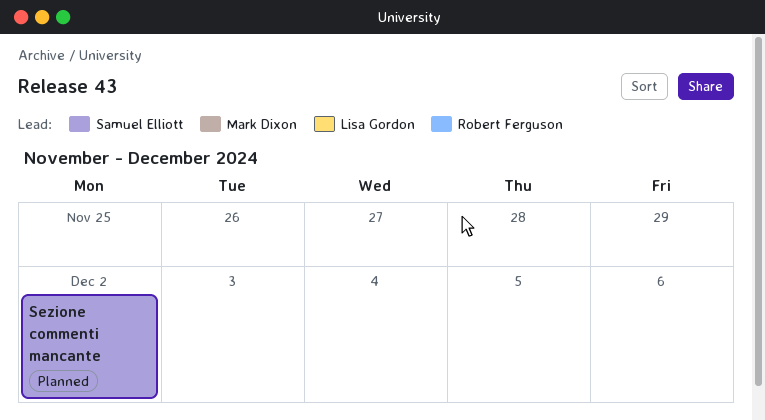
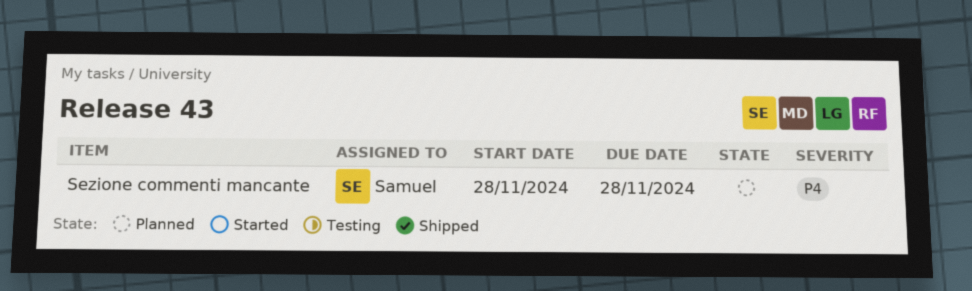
Sezione commenti mancante, due: Dec 2 -> Nov 28

